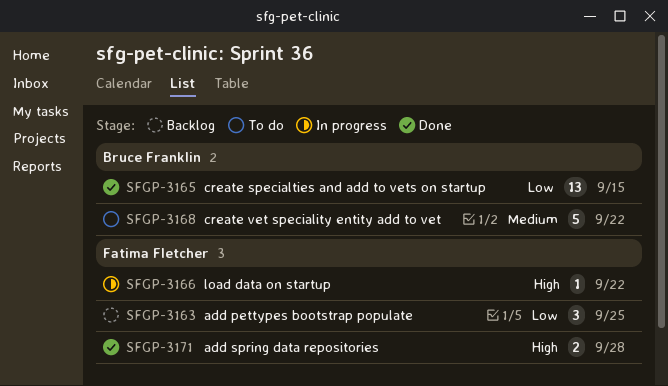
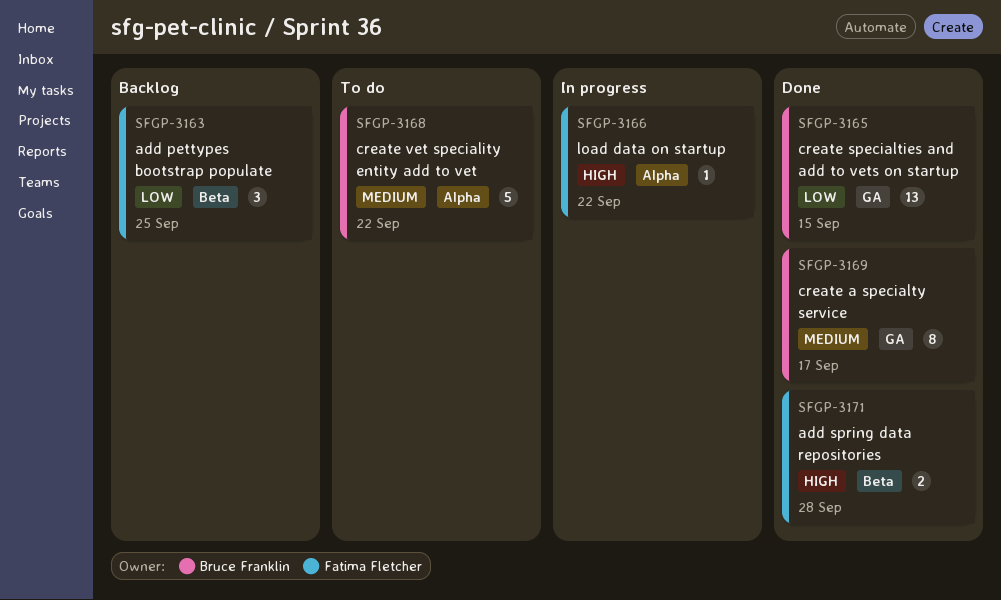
SFGP-3169: none -> present

